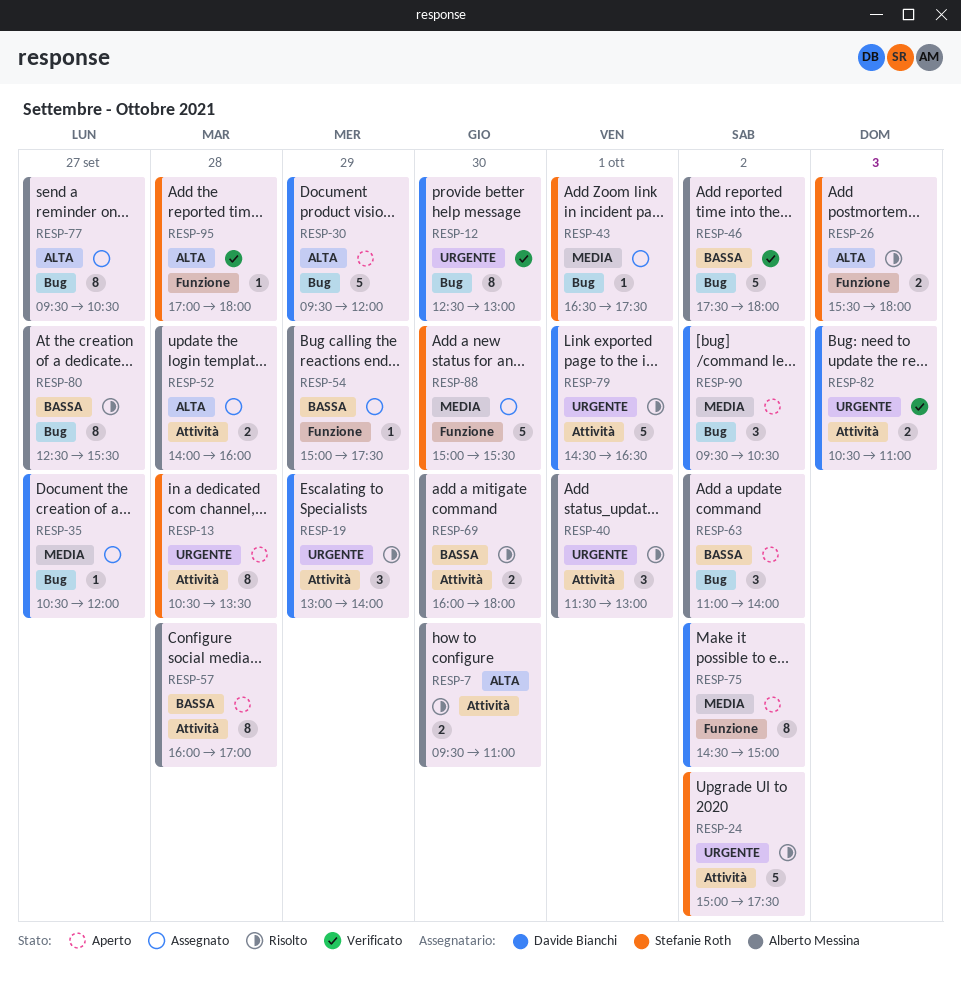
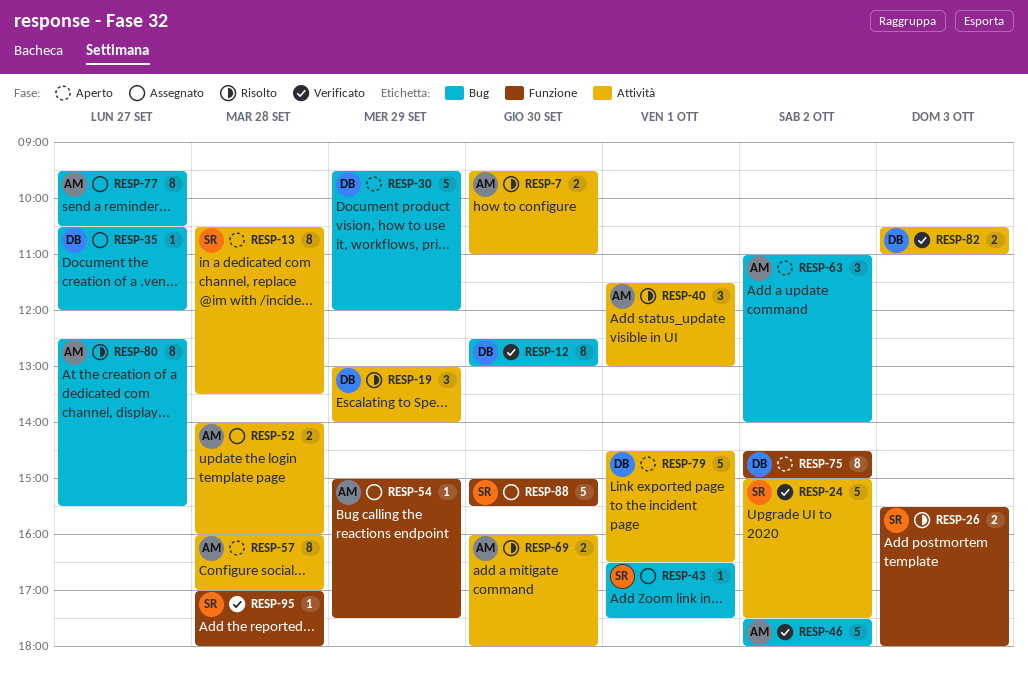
RESP-24, status: Risolto -> Verificato
RESP-79, status: Risolto -> Aperto
RESP-90: present -> none

